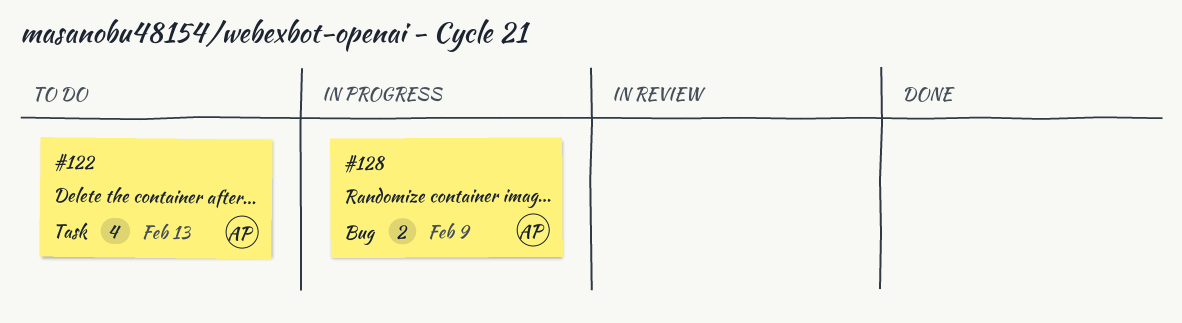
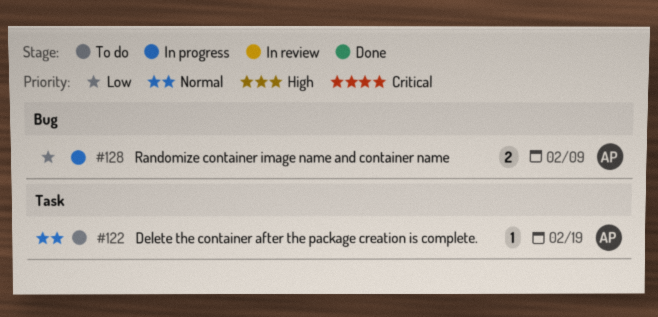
#122, estimate: 4 -> 1
#122, due: Feb 13 -> Feb 19

